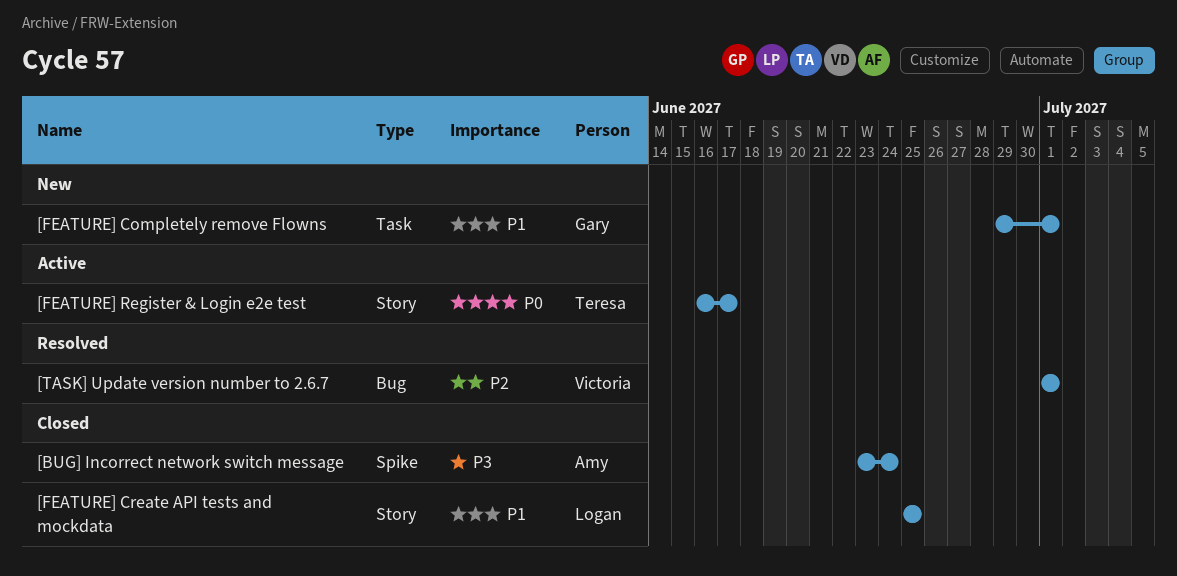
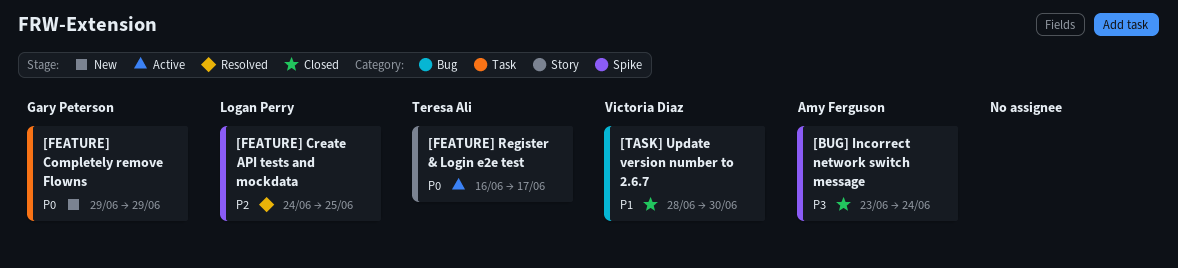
[FEATURE] Completely remove Flowns, priority: P1 -> P0
[FEATURE] Completely remove Flowns, due: Jul 1 -> Jun 29
[FEATURE] Create API tests and mockdata, status: Closed -> Resolved
[FEATURE] Create API tests and mockdata, priority: P1 -> P2
[FEATURE] Create API tests and mockdata, label: Story -> Spike
[FEATURE] Create API tests and mockdata, start: Jun 25 -> Jun 24
[TASK] Update version number to 2.6.7, status: Resolved -> Closed
[TASK] Update version number to 2.6.7, priority: P2 -> P1
[TASK] Update version number to 2.6.7, start: Jul 1 -> Jun 28
[TASK] Update version number to 2.6.7, due: Jul 1 -> Jun 30

